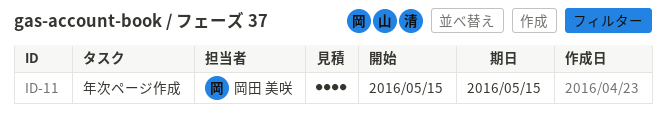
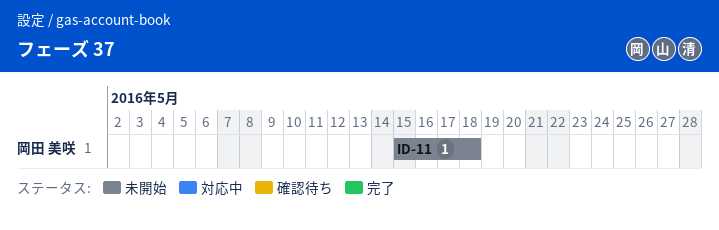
ID-11, estimate: 4 -> 1
ID-11, due: May 15 -> May 18

